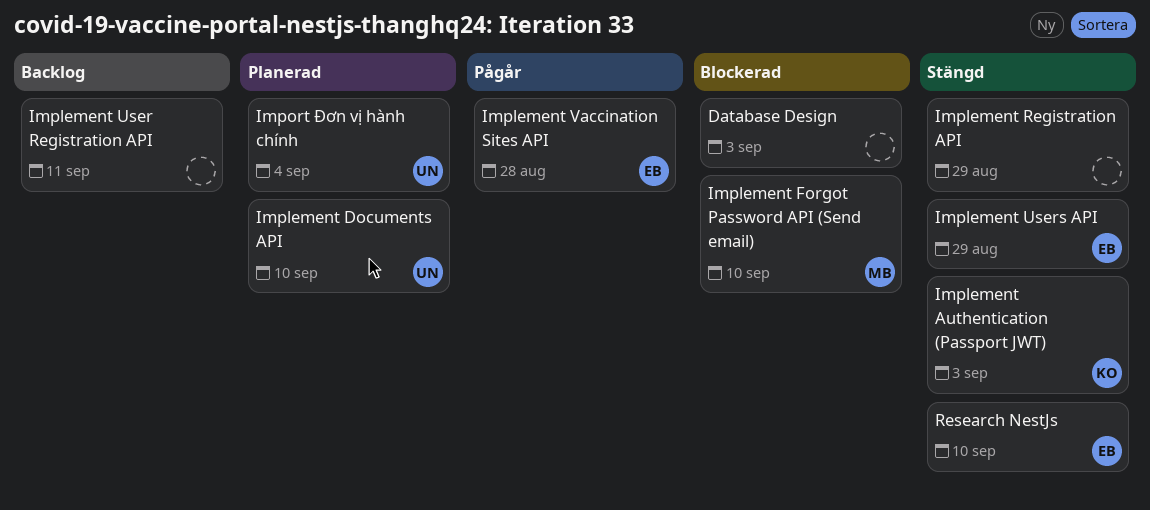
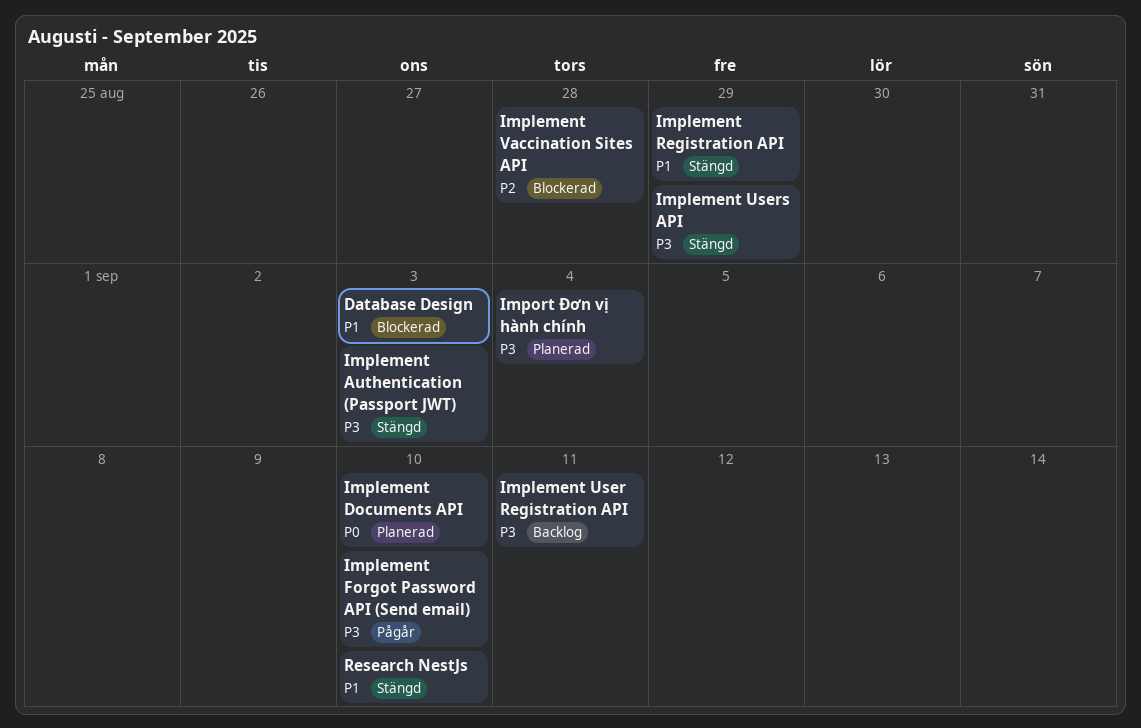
Implement Forgot Password API (Send email), status: Blockerad -> Pågår
Implement Vaccination Sites API, status: Pågår -> Blockerad

